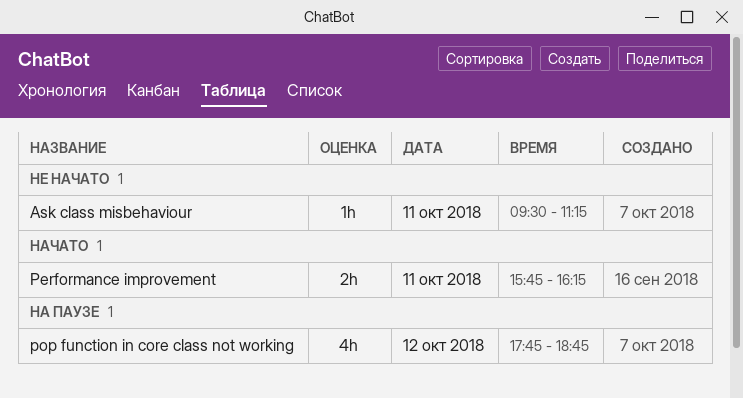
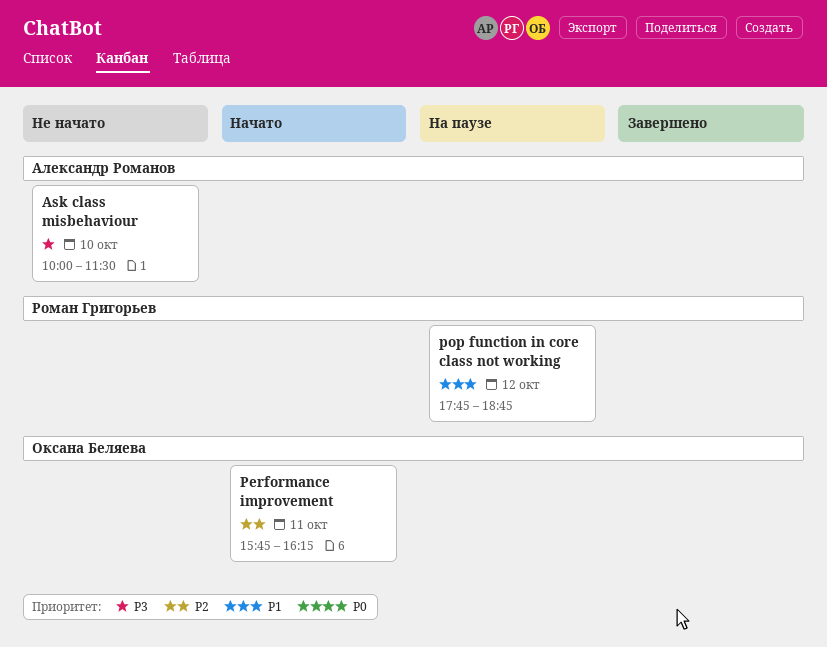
Ask class misbehaviour, day: Oct 11 -> Oct 10
Ask class misbehaviour, begins: 09:30 -> 10:00
Ask class misbehaviour, ends: 11:15 -> 11:30

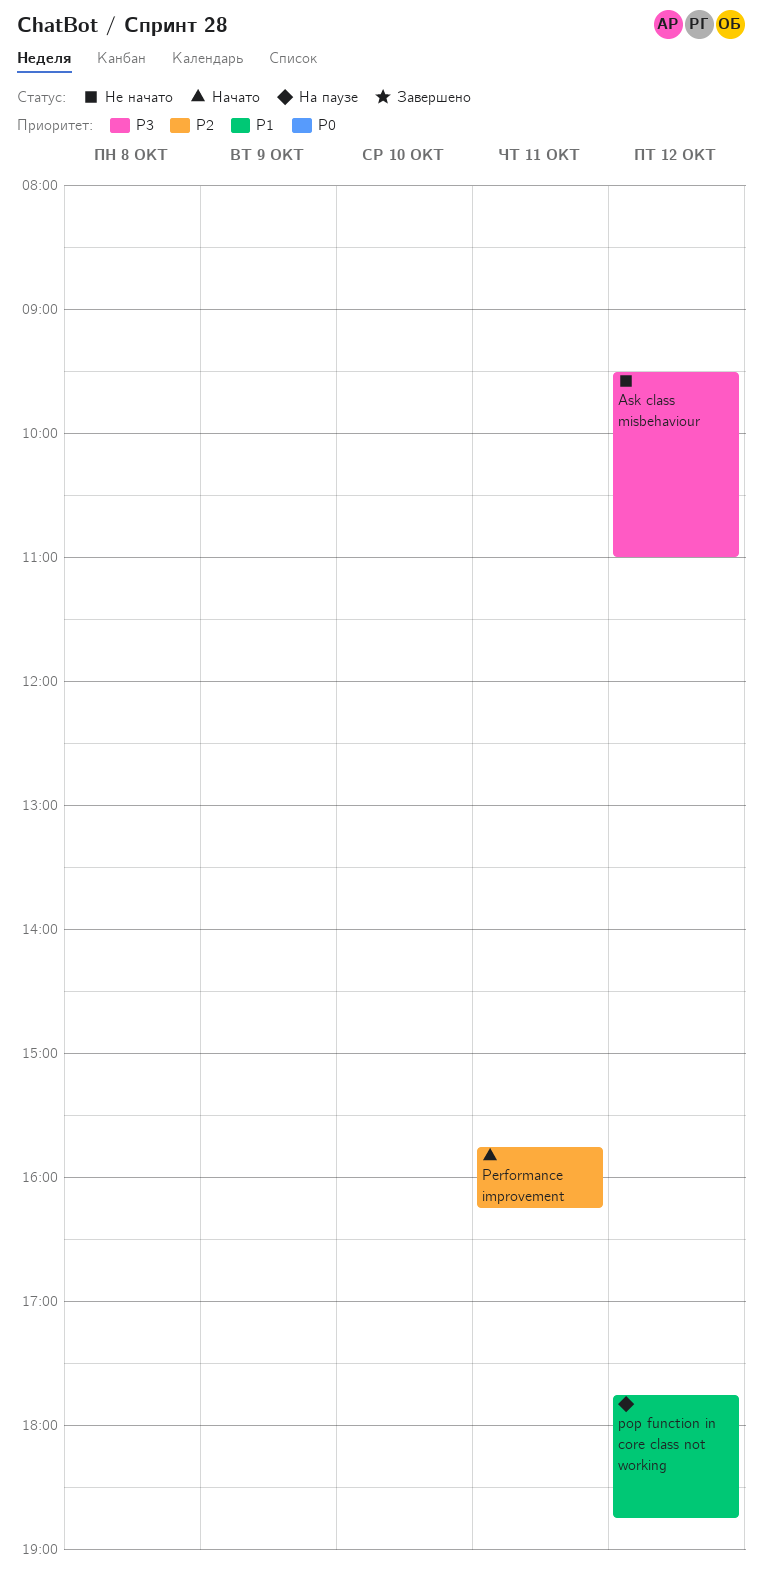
Ask class misbehaviour, day: Oct 10 -> Oct 12
Ask class misbehaviour, begins: 10:00 -> 09:30
Ask class misbehaviour, ends: 11:30 -> 11:00

